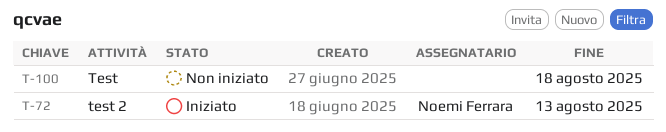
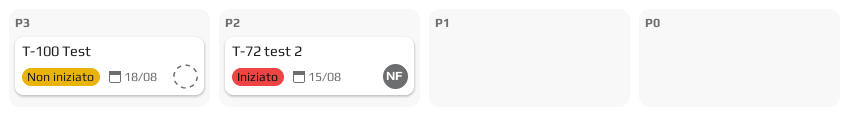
T-72, due: Aug 13 -> Aug 15

